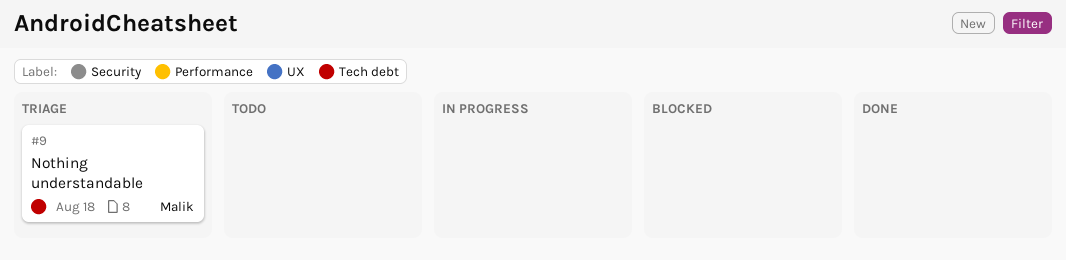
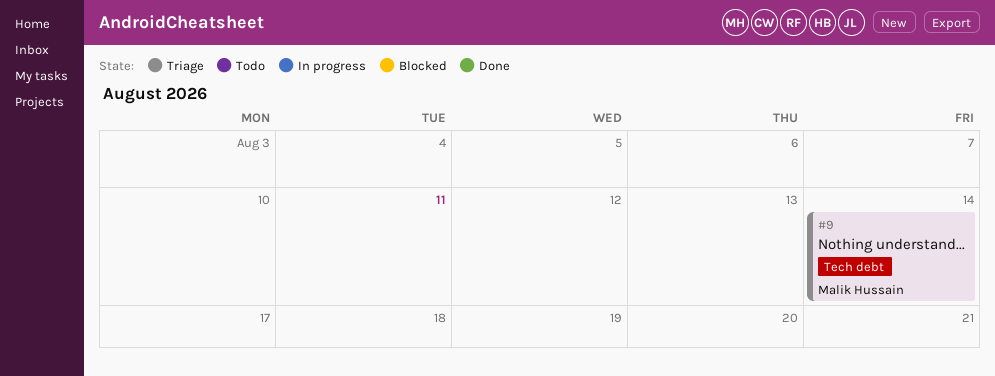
#9, due: Aug 18 -> Aug 14

